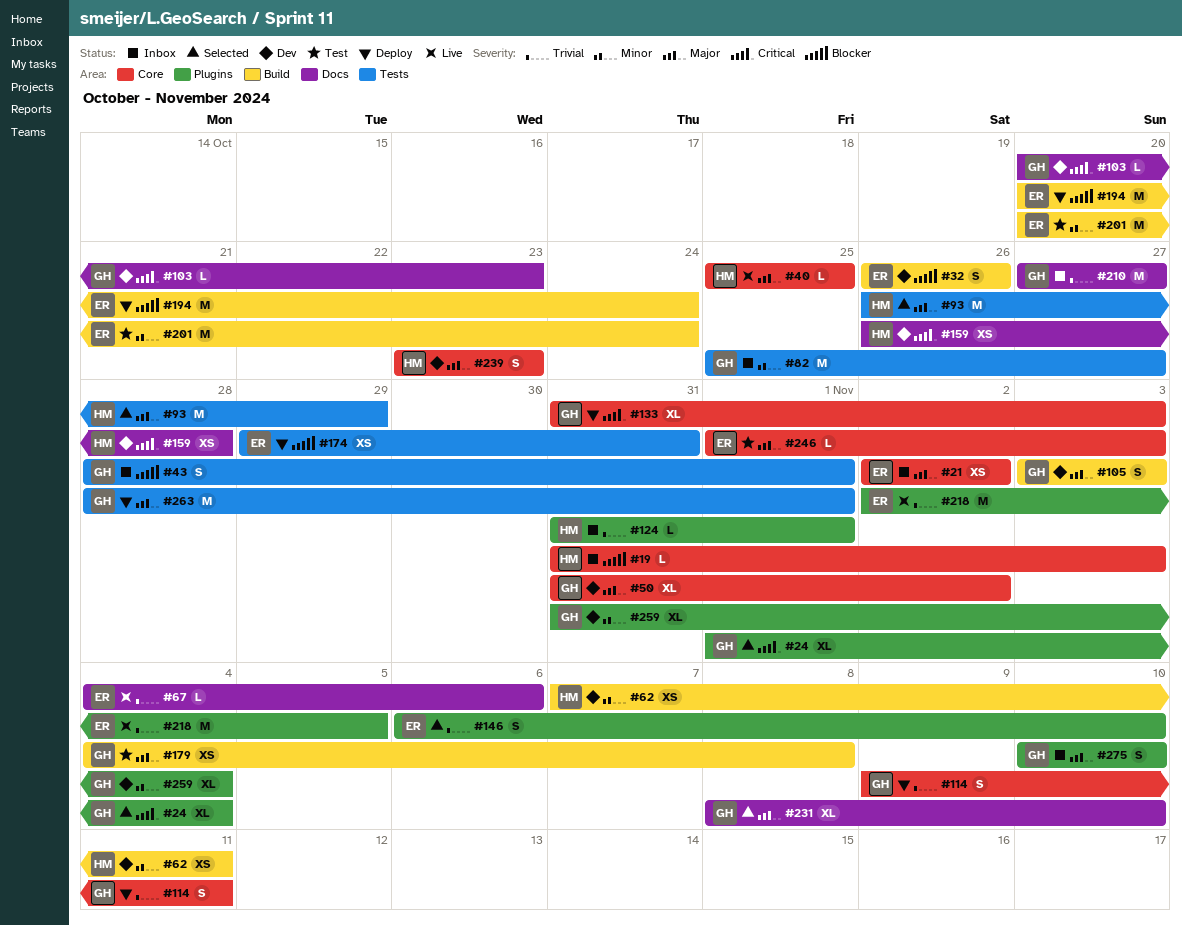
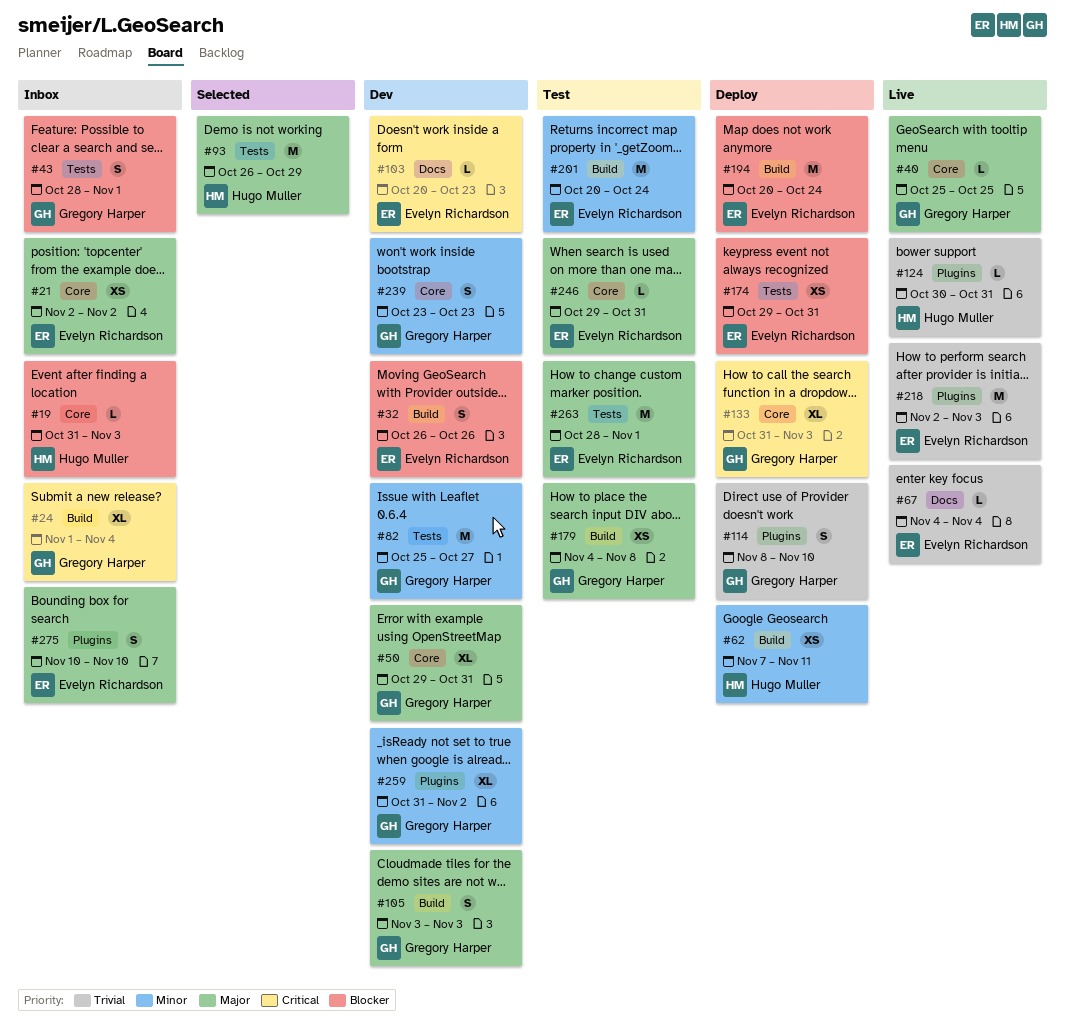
#24, status: Selected -> Inbox
#24, label: Plugins -> Build
#40, owner: Hugo Muller -> Gregory Harper
#50, start: Oct 31 -> Oct 29
#50, due: Nov 2 -> Oct 31
#62, status: Dev -> Deploy
#67, due: Nov 6 -> Nov 4
#82, status: Inbox -> Dev
#103, owner: Gregory Harper -> Evelyn Richardson
#114, label: Core -> Plugins
#114, start: Nov 9 -> Nov 8
#114, due: Nov 11 -> Nov 10
#124, status: Inbox -> Live
#124, start: Oct 31 -> Oct 30
#124, due: Nov 1 -> Oct 31
#146: present -> none
#159: present -> none
#210: present -> none
#218, due: Nov 5 -> Nov 3
#231: present -> none
#239, owner: Hugo Muller -> Gregory Harper
#239, priority: Major -> Minor
#246, start: Nov 1 -> Oct 29
#246, due: Nov 3 -> Oct 31
#259, due: Nov 4 -> Nov 2
#263, status: Deploy -> Test
#263, owner: Gregory Harper -> Evelyn Richardson
#275, owner: Gregory Harper -> Evelyn Richardson

